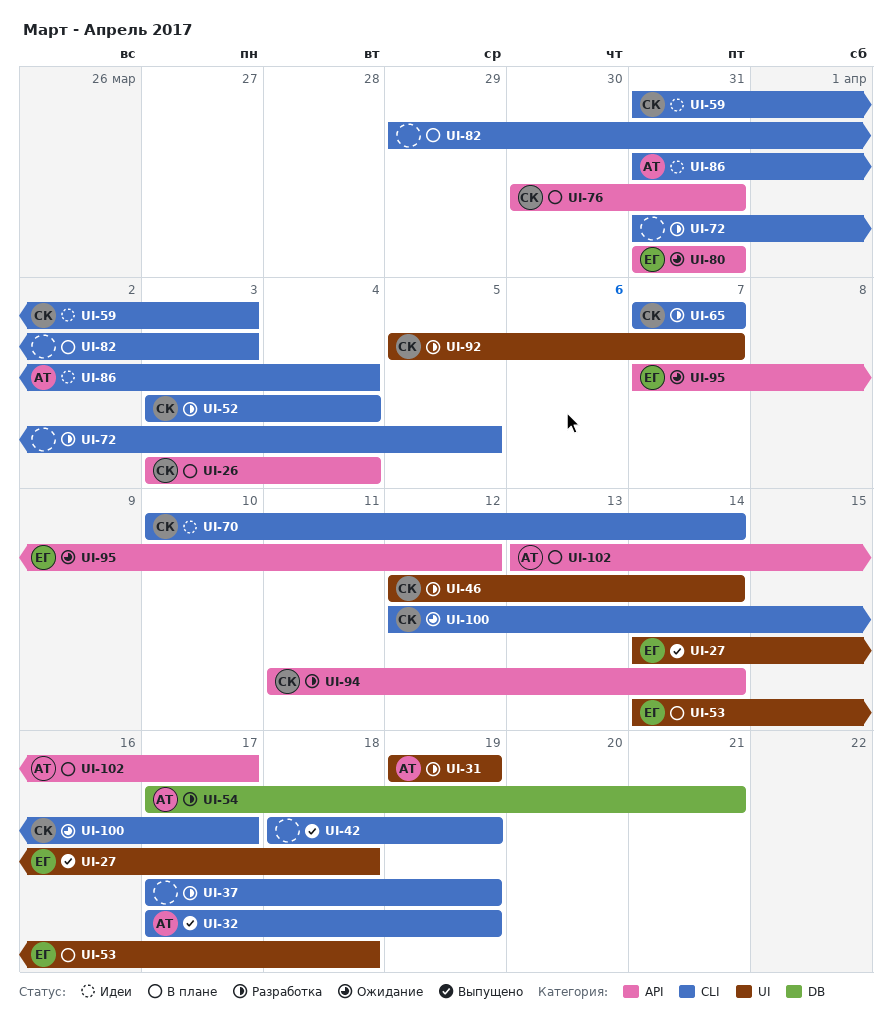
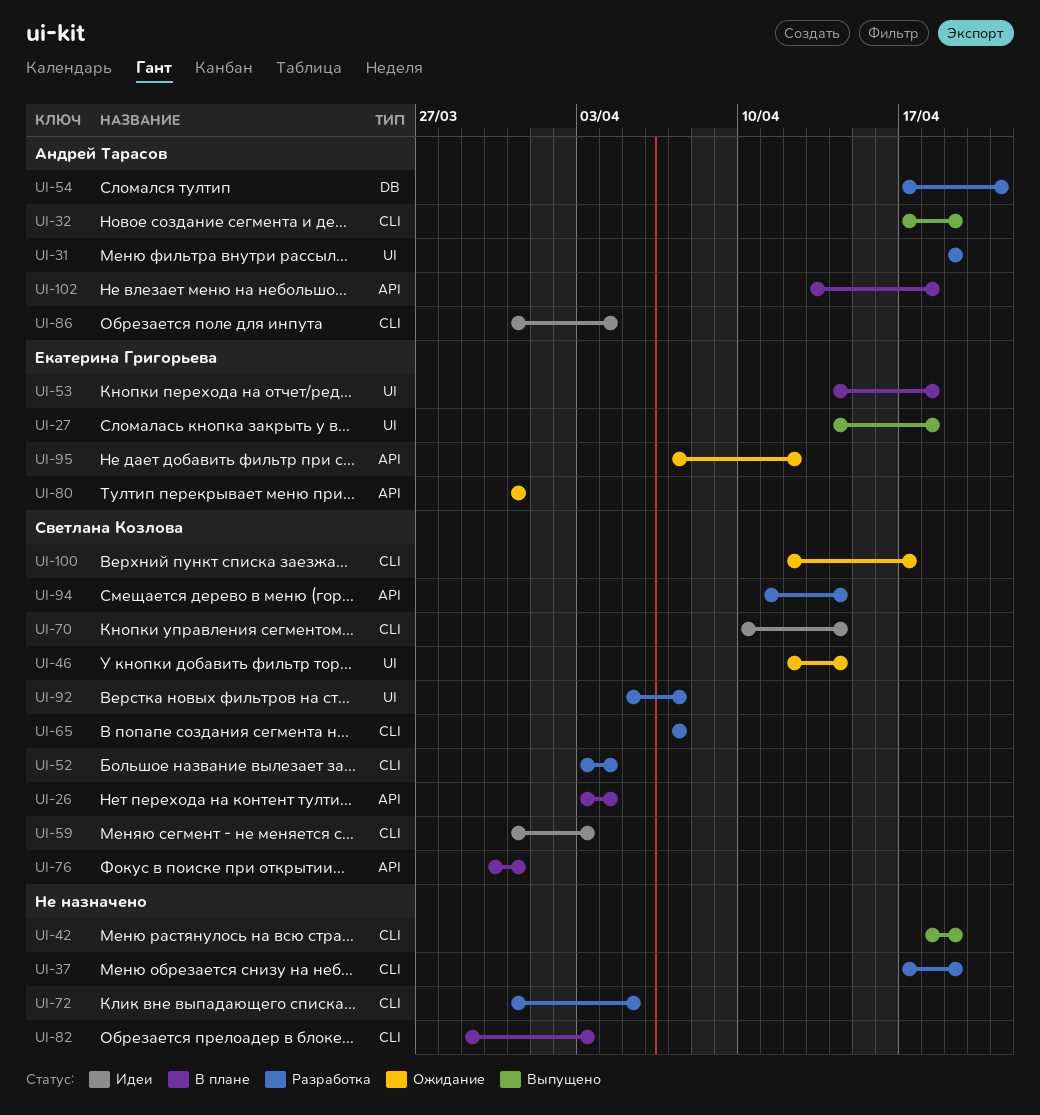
UI-46, status: Разработка -> Ожидание
UI-102, due: Apr 17 -> Apr 18

